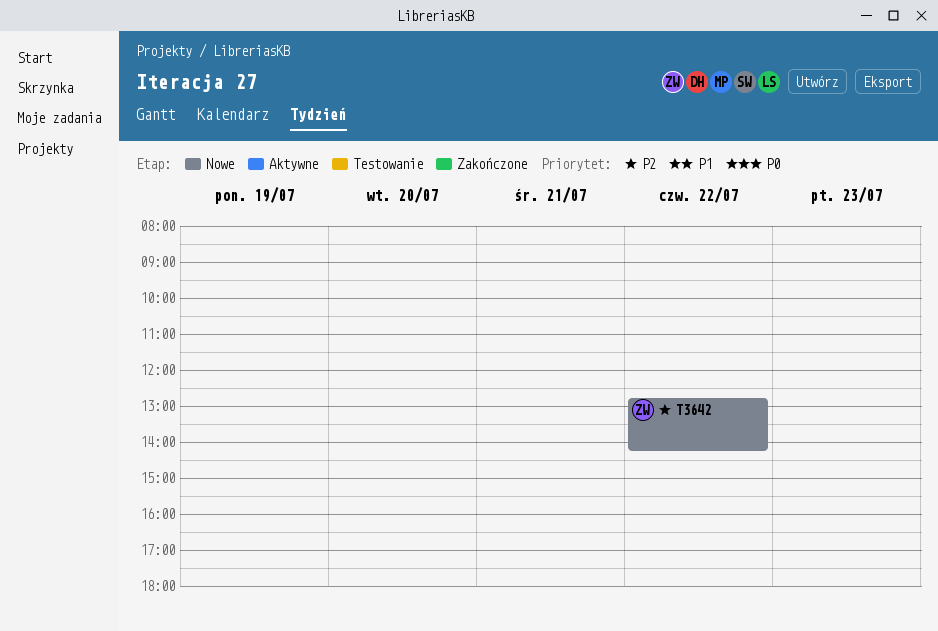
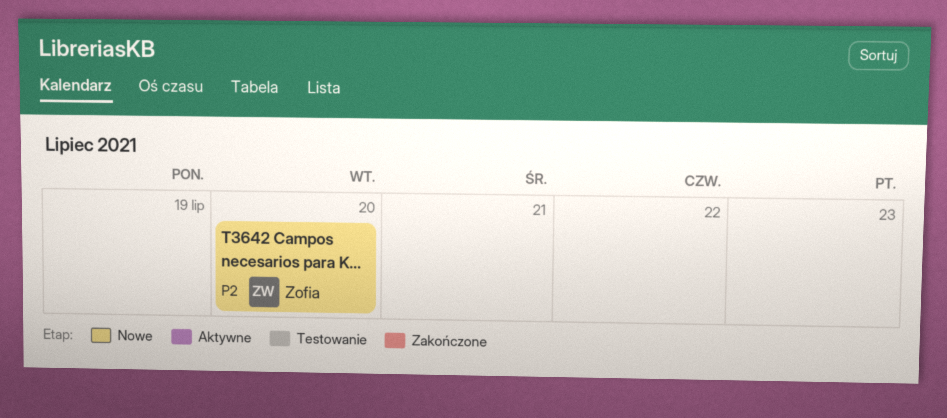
T3642, day: Jul 22 -> Jul 20

